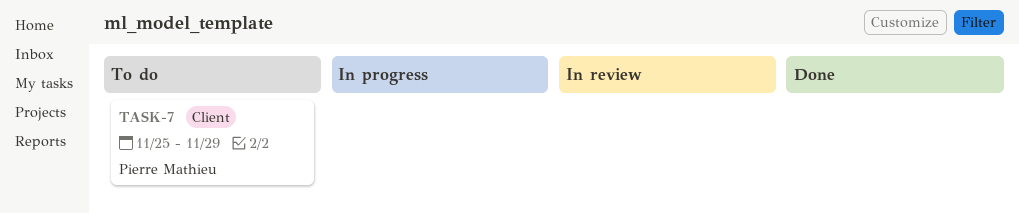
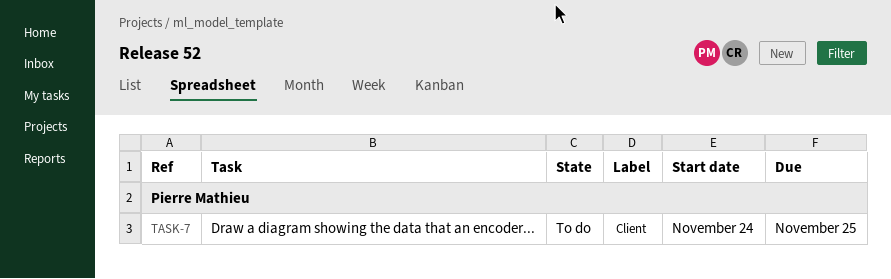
TASK-7, start: Nov 25 -> Nov 24
TASK-7, due: Nov 29 -> Nov 25

